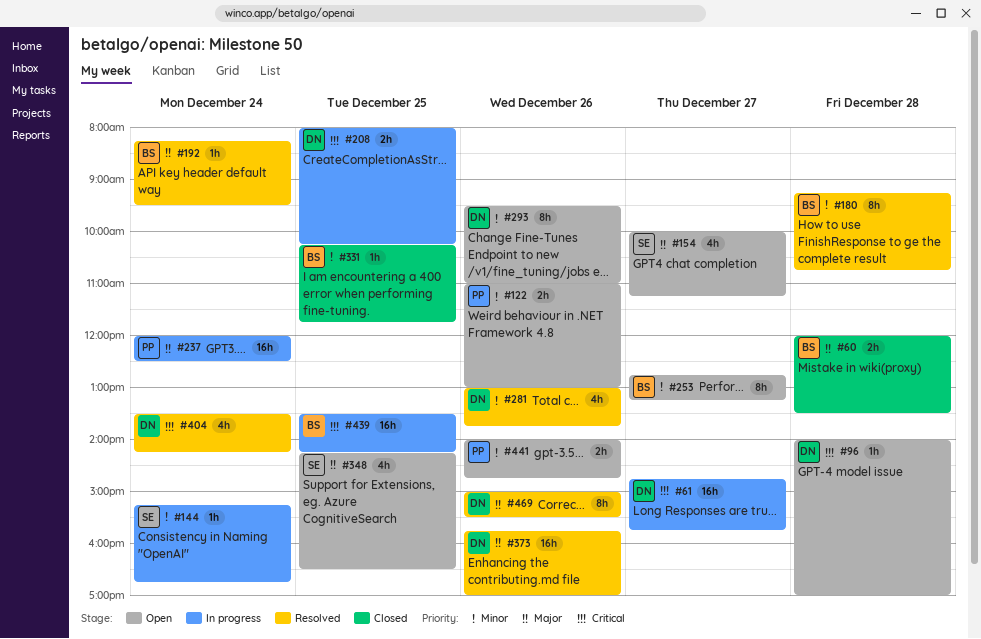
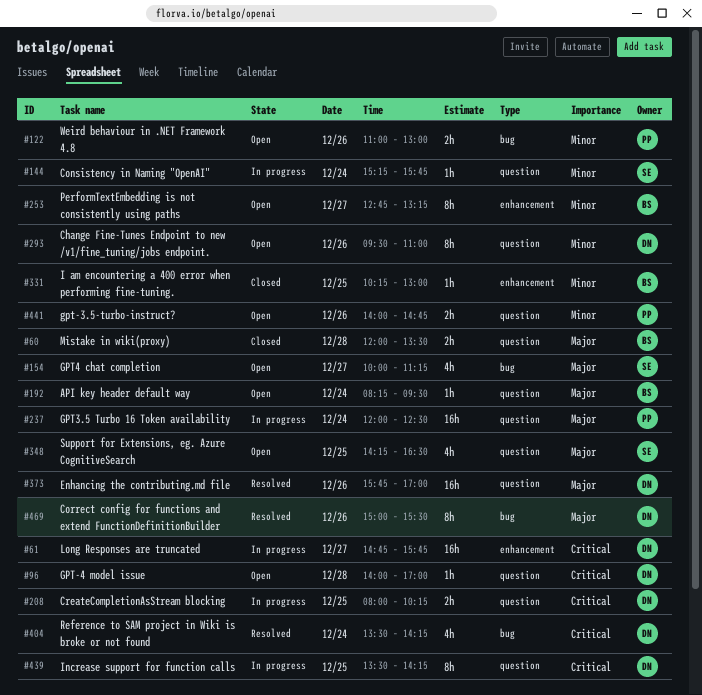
#144, ends: 16:45 -> 15:45
#180: present -> none
#192, status: Resolved -> Open
#281: present -> none
#331, ends: 11:45 -> 13:00
#439, owner: BS -> DN
#439, estimate: 16h -> 8h

